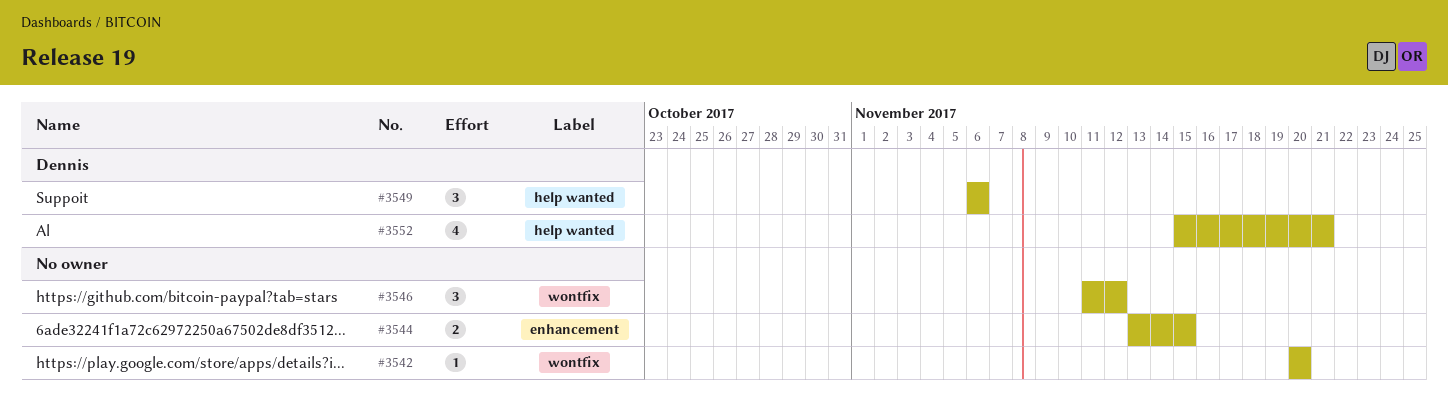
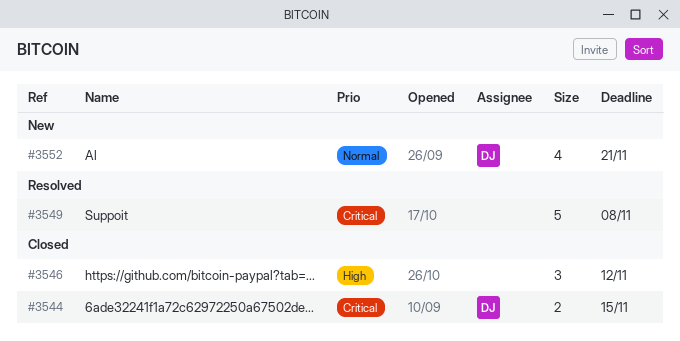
#3542: present -> none
#3544, owner: none -> Dennis
#3549, owner: Dennis -> none
#3549, estimate: 3 -> 5
#3549, due: Nov 6 -> Nov 8

